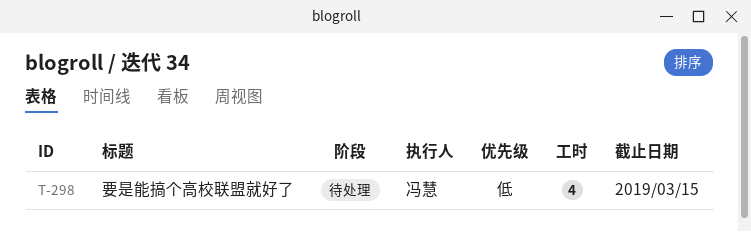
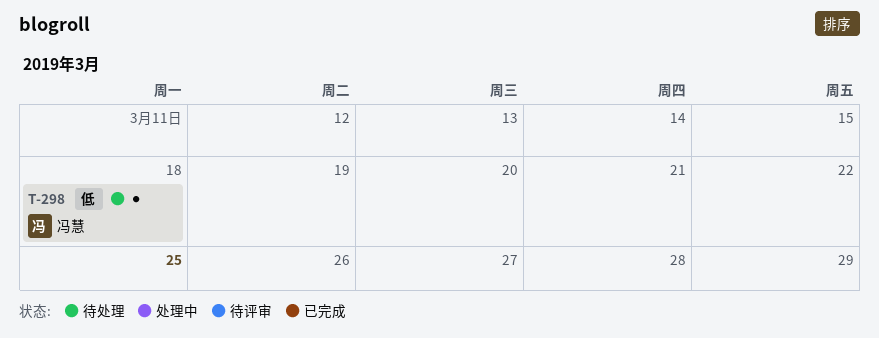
T-298, estimate: 4 -> 1
T-298, due: Mar 15 -> Mar 18

